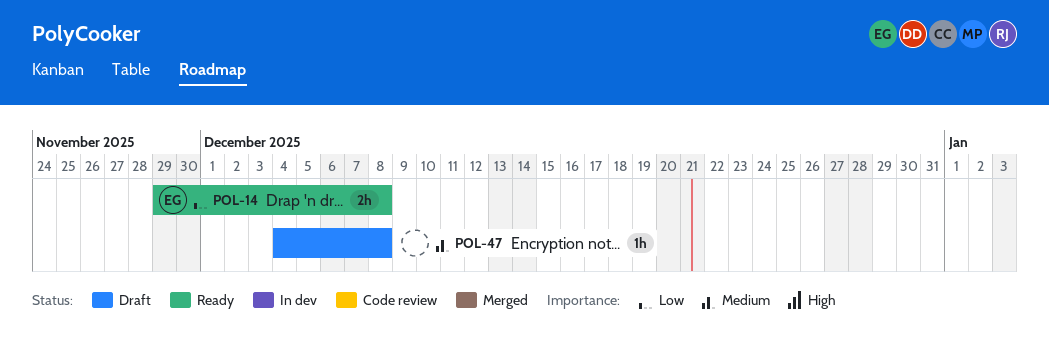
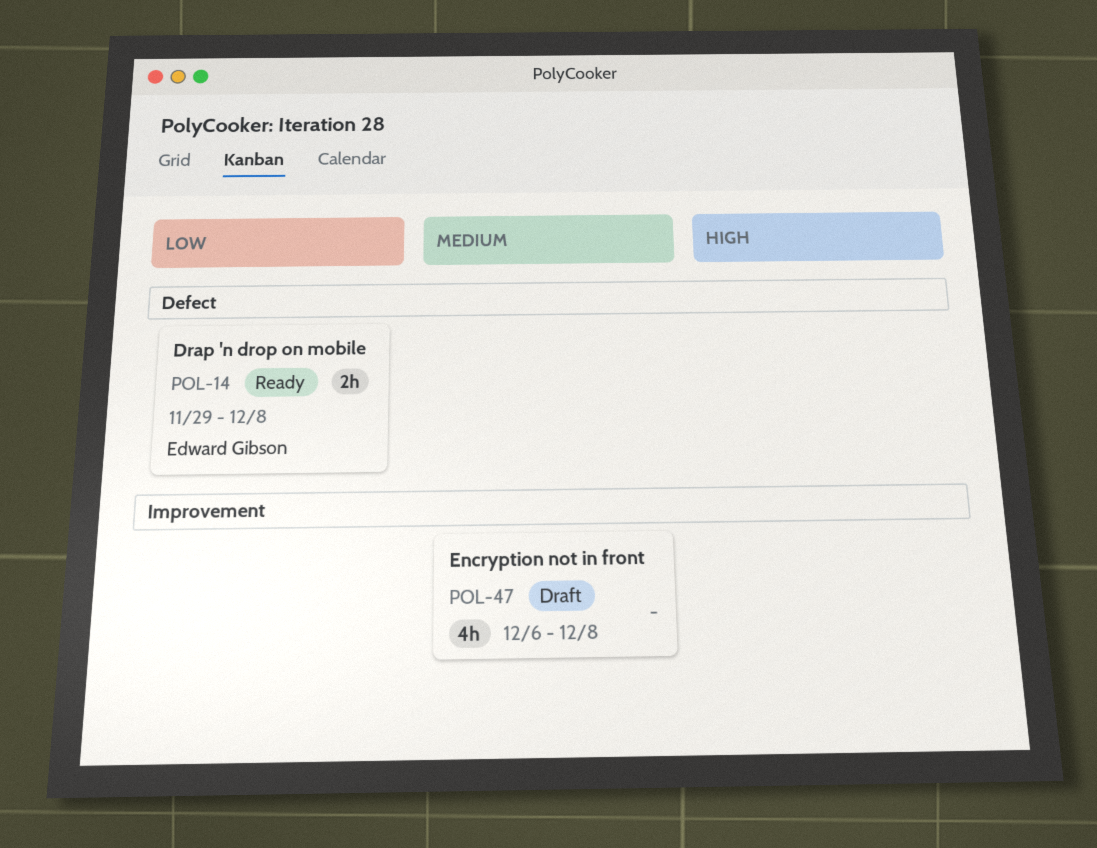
POL-47, estimate: 1h -> 4h
POL-47, start: Dec 4 -> Dec 6

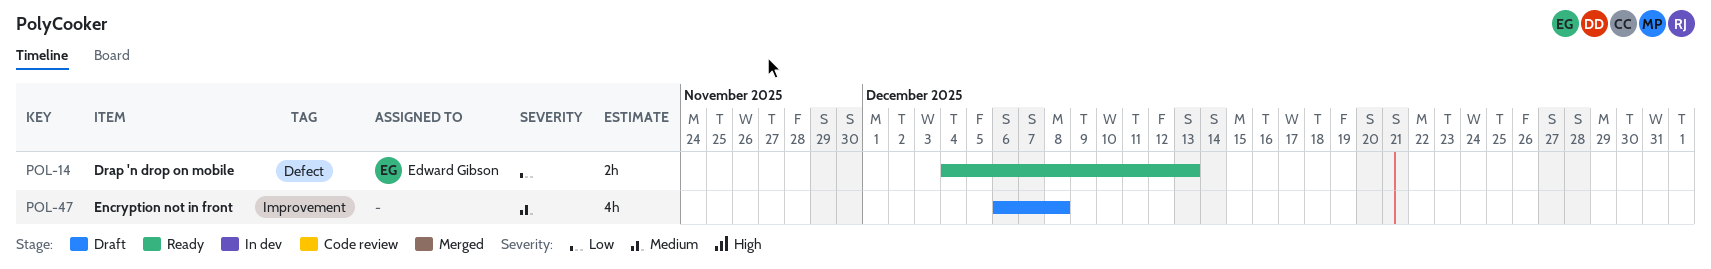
POL-14, start: Nov 29 -> Dec 4
POL-14, due: Dec 8 -> Dec 13

